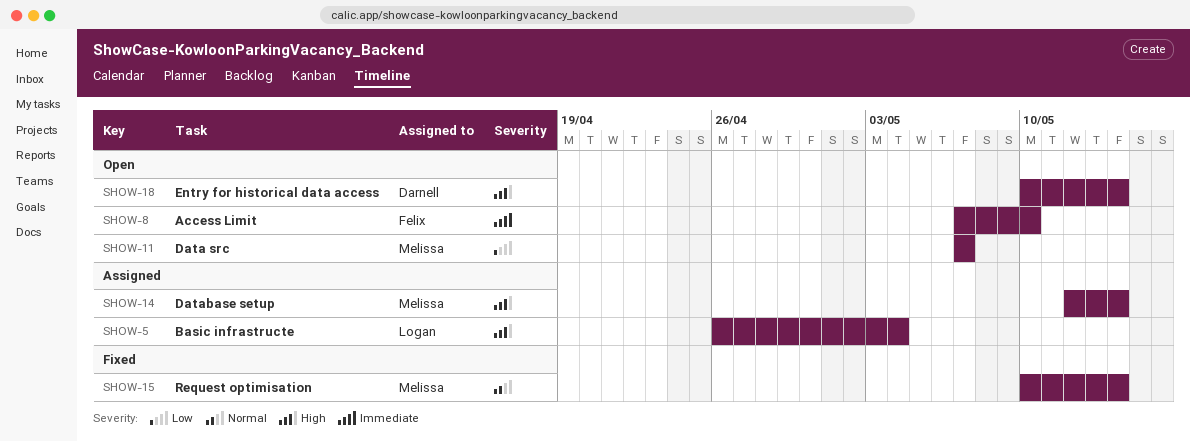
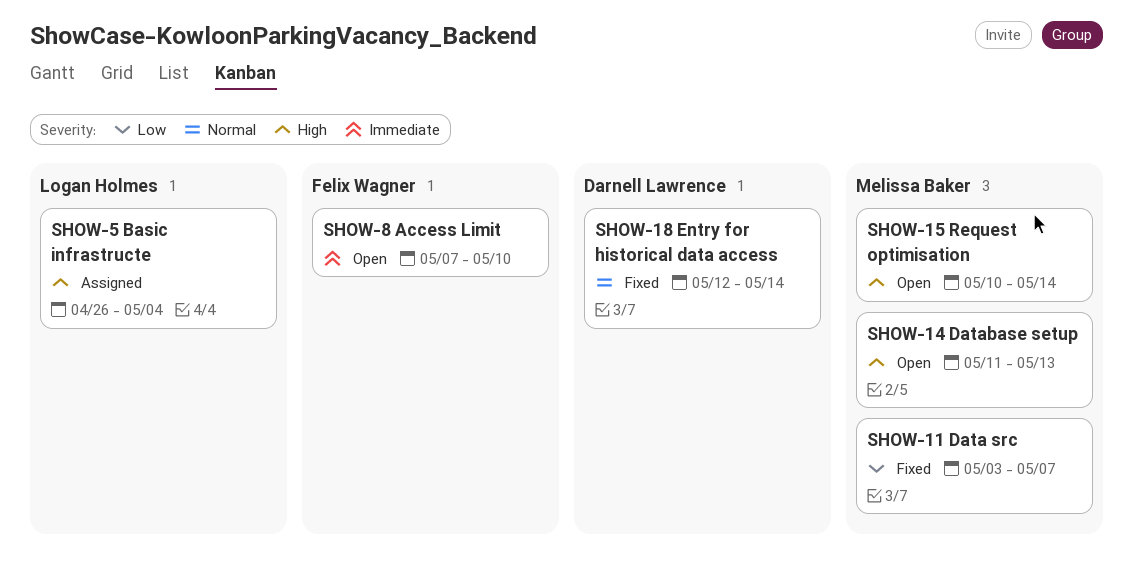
SHOW-11, status: Open -> Fixed
SHOW-11, start: May 7 -> May 3
SHOW-14, status: Assigned -> Open
SHOW-14, start: May 12 -> May 11
SHOW-14, due: May 14 -> May 13
SHOW-15, status: Fixed -> Open
SHOW-15, priority: Normal -> High
SHOW-18, status: Open -> Fixed
SHOW-18, priority: High -> Normal
SHOW-18, start: May 10 -> May 12

